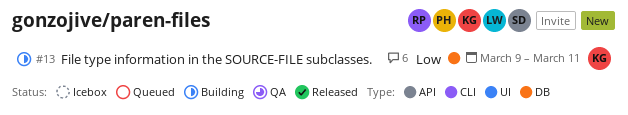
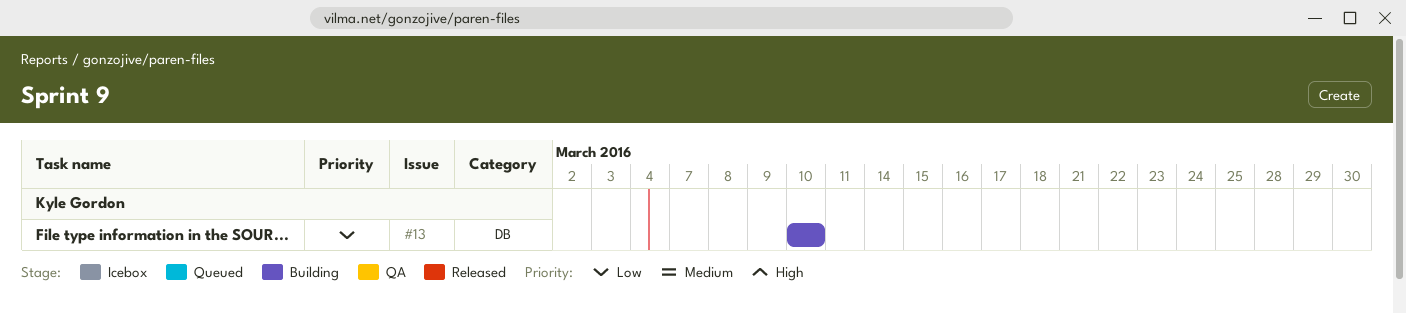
#13, start: Mar 9 -> Mar 10
#13, due: Mar 11 -> Mar 10

